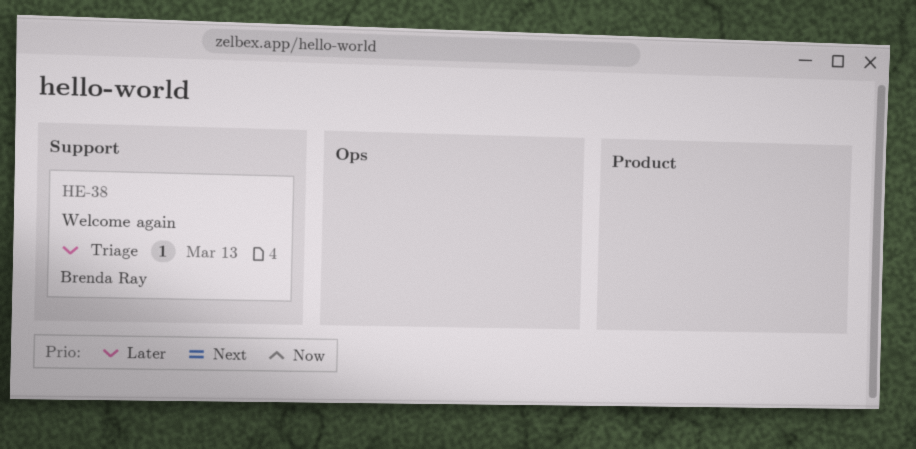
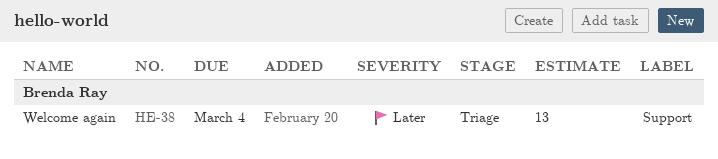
HE-38, estimate: 1 -> 13
HE-38, due: Mar 13 -> Mar 4

